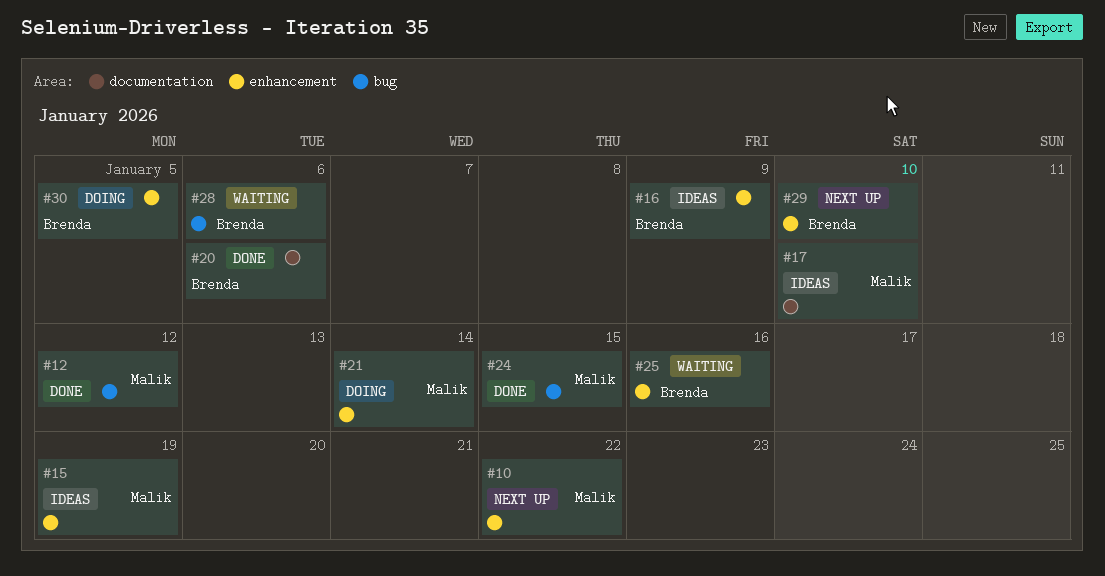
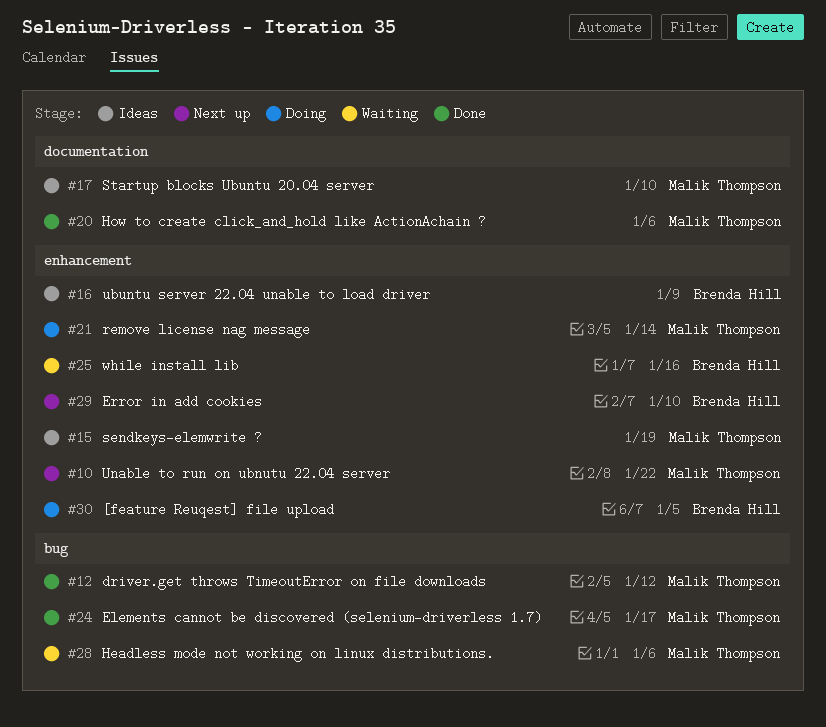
#20, owner: Brenda Hill -> Malik Thompson
#24, due: Jan 15 -> Jan 17
#28, owner: Brenda Hill -> Malik Thompson

